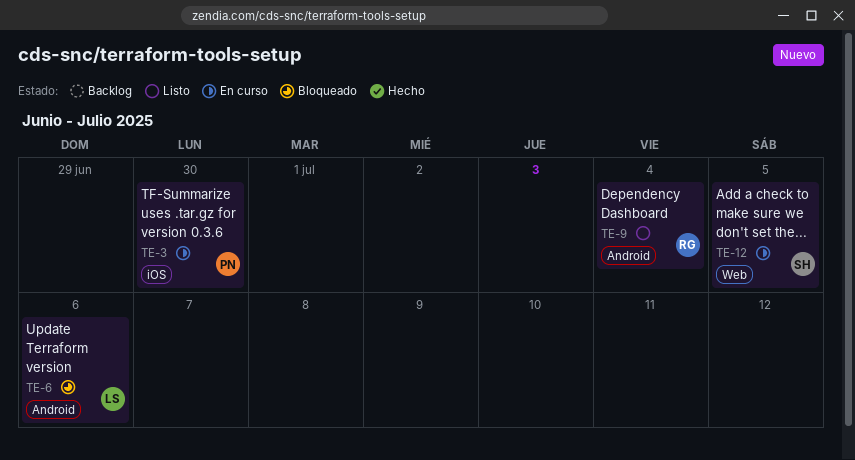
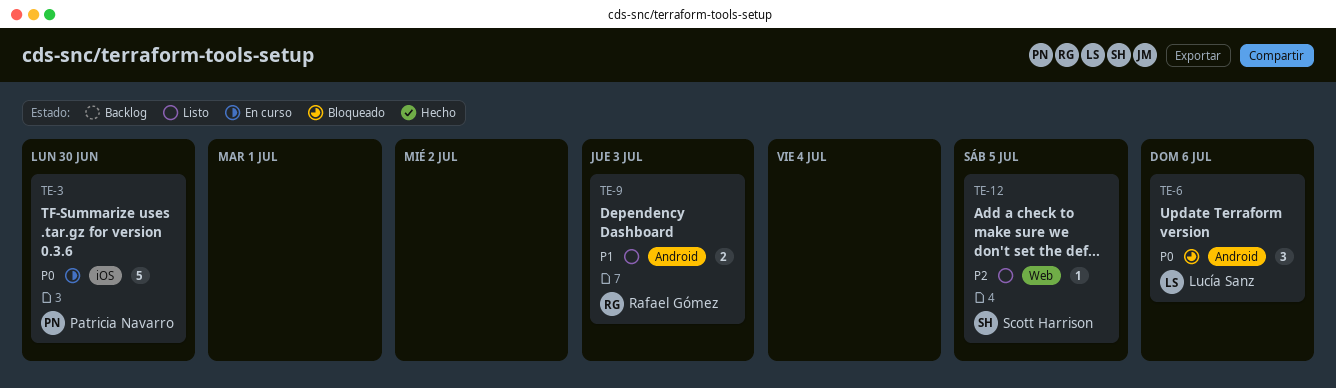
TE-9, due: Jul 4 -> Jul 3
TE-12, status: En curso -> Listo

